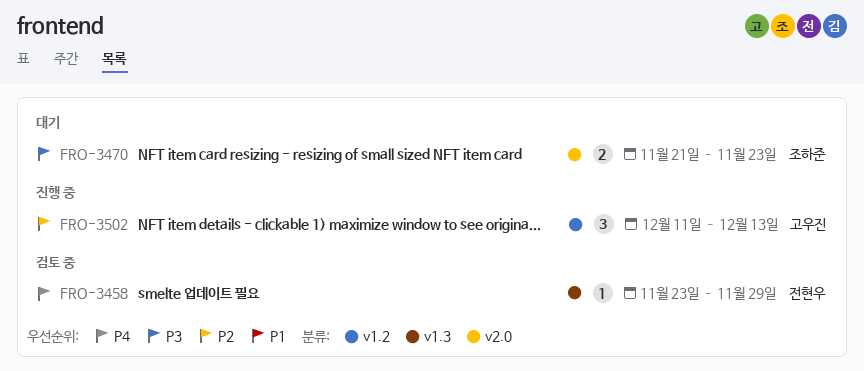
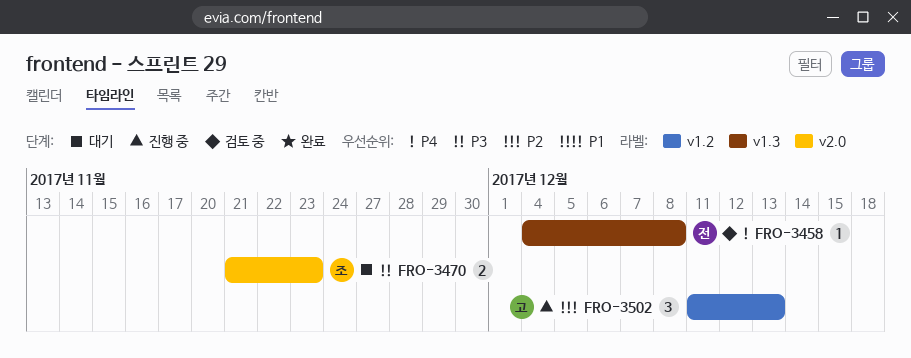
FRO-3458, start: Nov 23 -> Dec 4
FRO-3458, due: Nov 29 -> Dec 8

